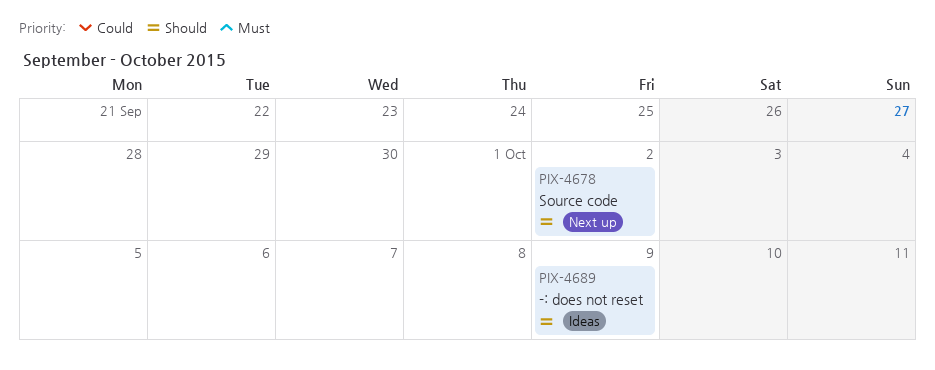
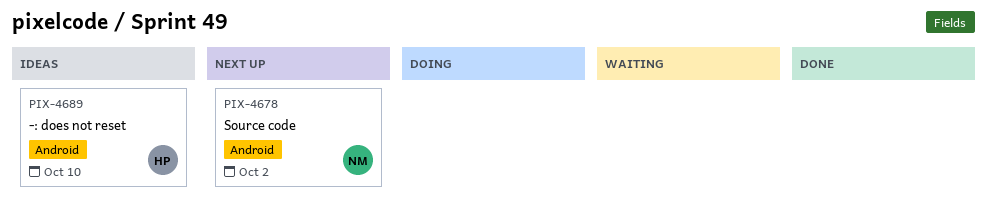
PIX-4689, due: Oct 9 -> Oct 10

